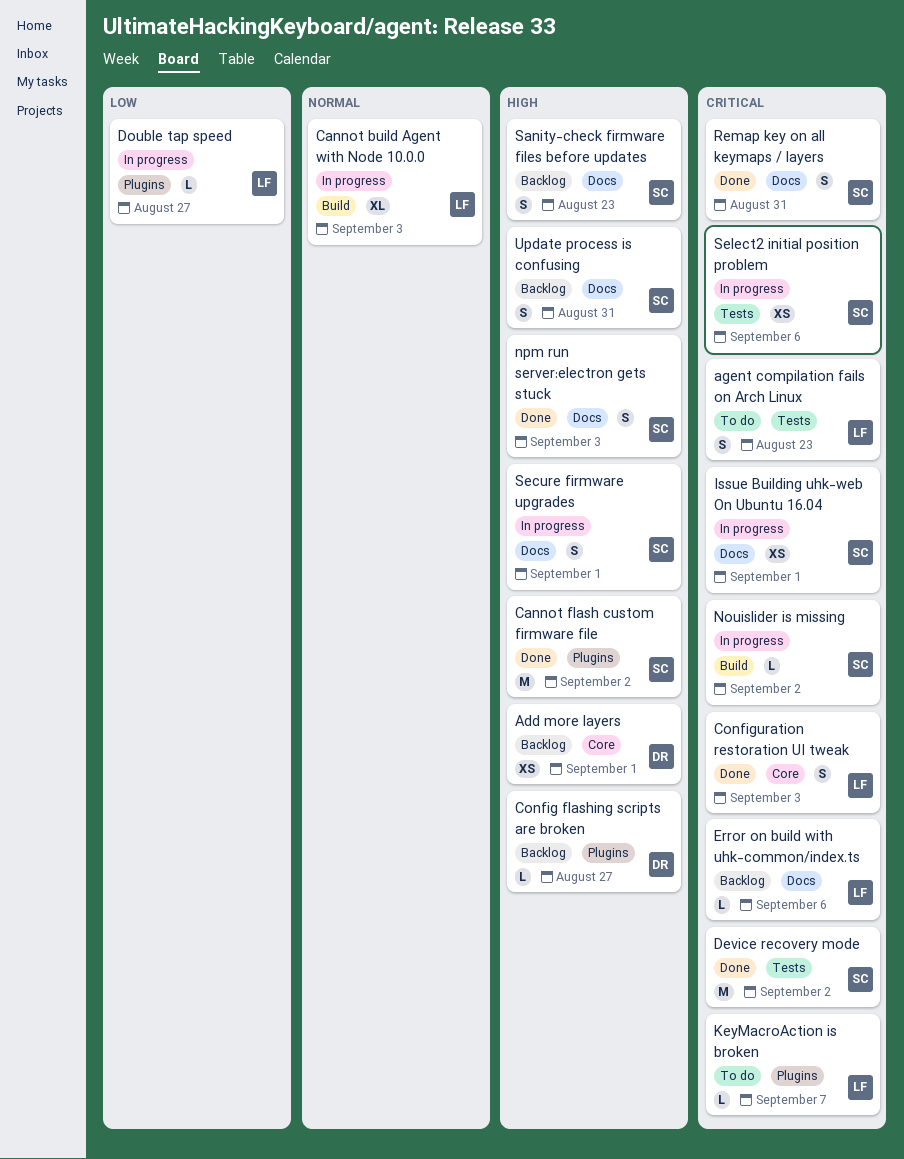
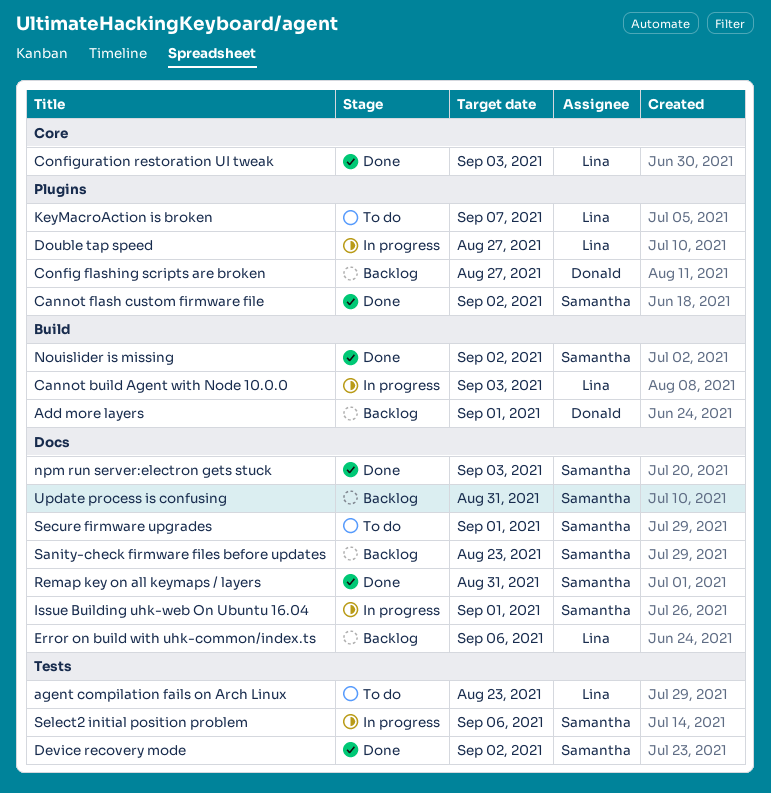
Add more layers, label: Core -> Build
Nouislider is missing, status: In progress -> Done
Secure firmware upgrades, status: In progress -> To do

